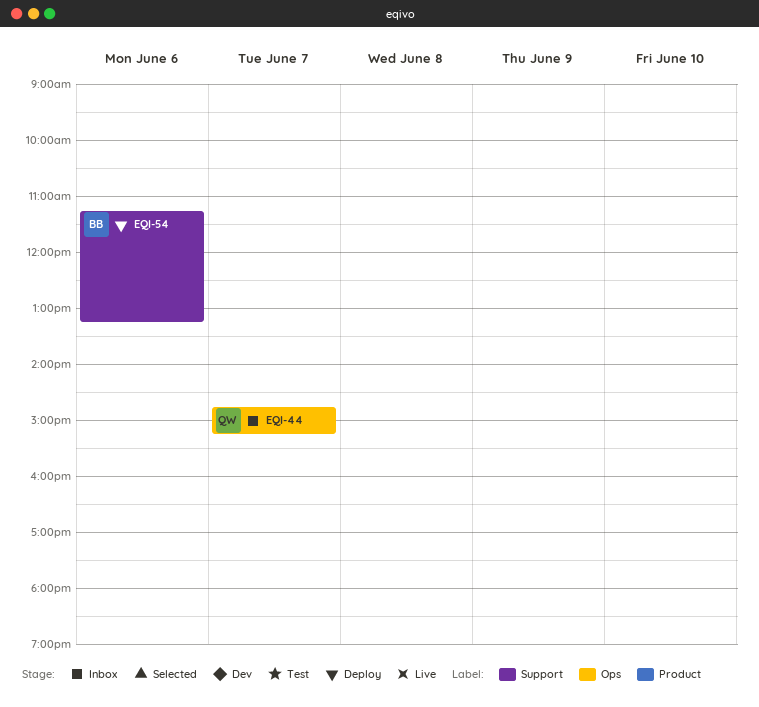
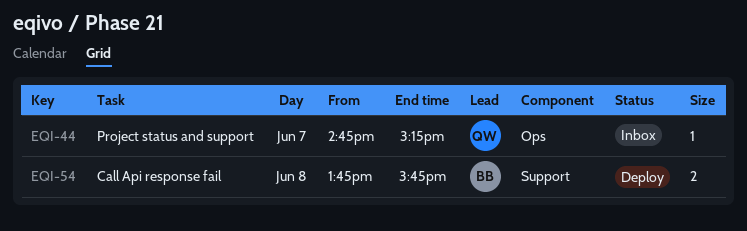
EQI-54, day: Jun 6 -> Jun 8
EQI-54, begins: 11:15 -> 13:45
EQI-54, ends: 13:15 -> 15:45

